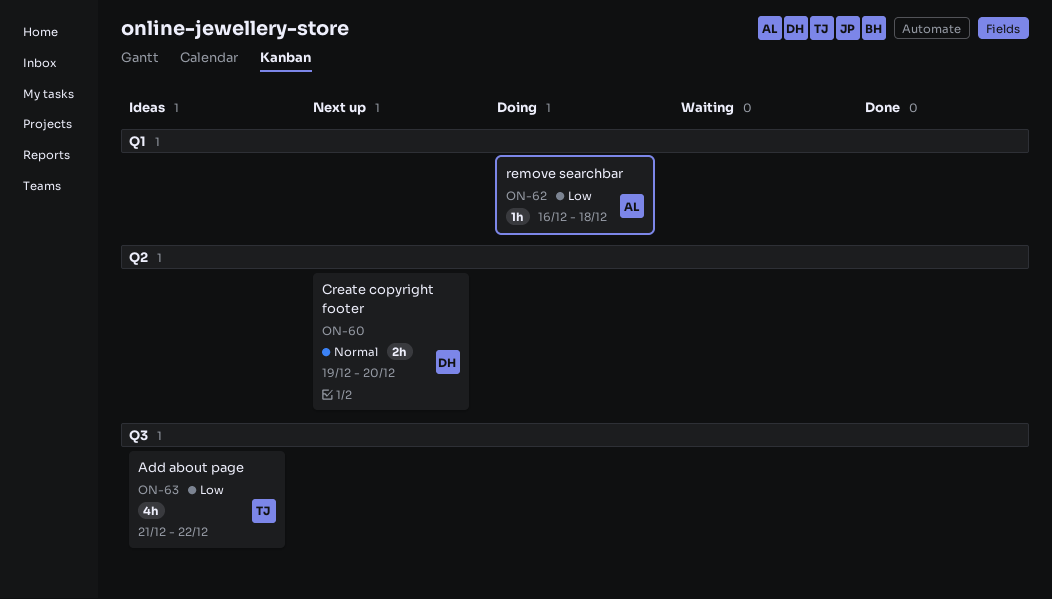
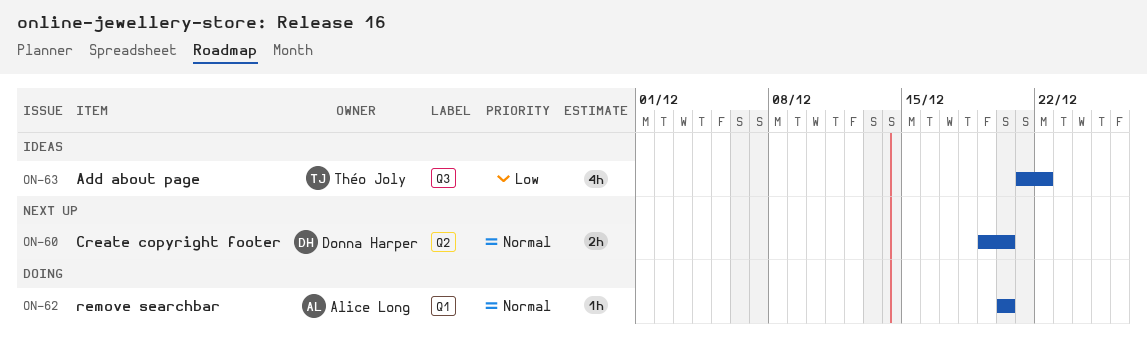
ON-62, priority: Low -> Normal
ON-62, start: Dec 16 -> Dec 20
ON-62, due: Dec 18 -> Dec 20

